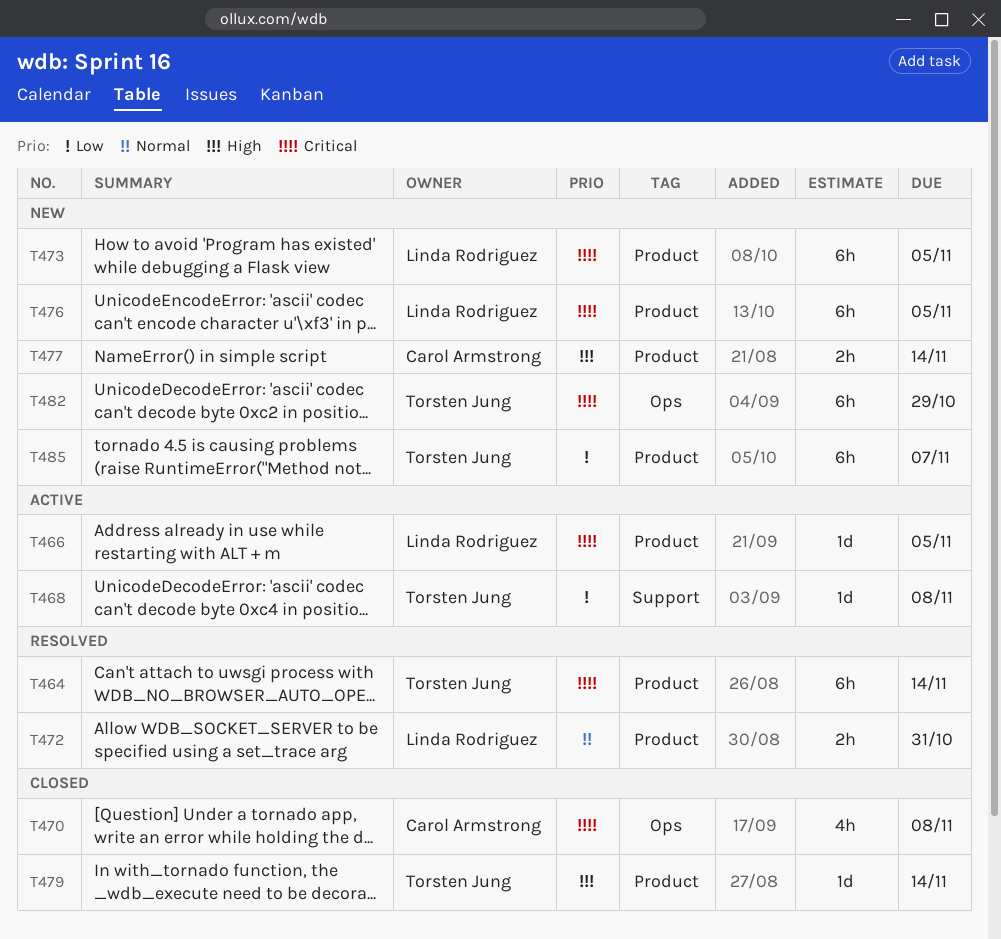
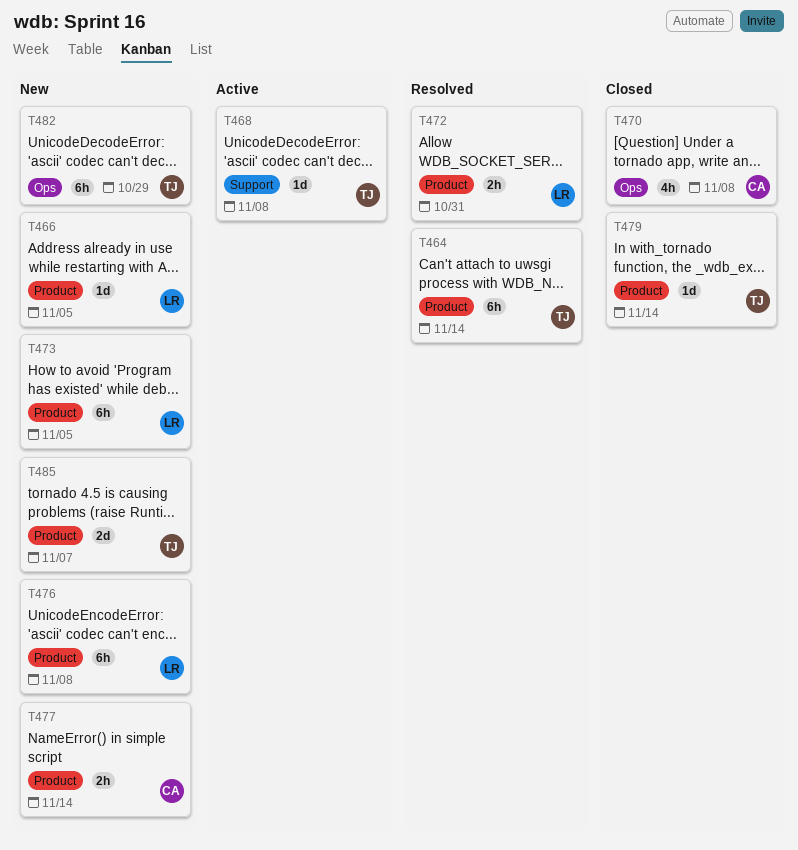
T466, status: Active -> New
T476, due: Nov 5 -> Nov 8
T485, estimate: 6h -> 2d

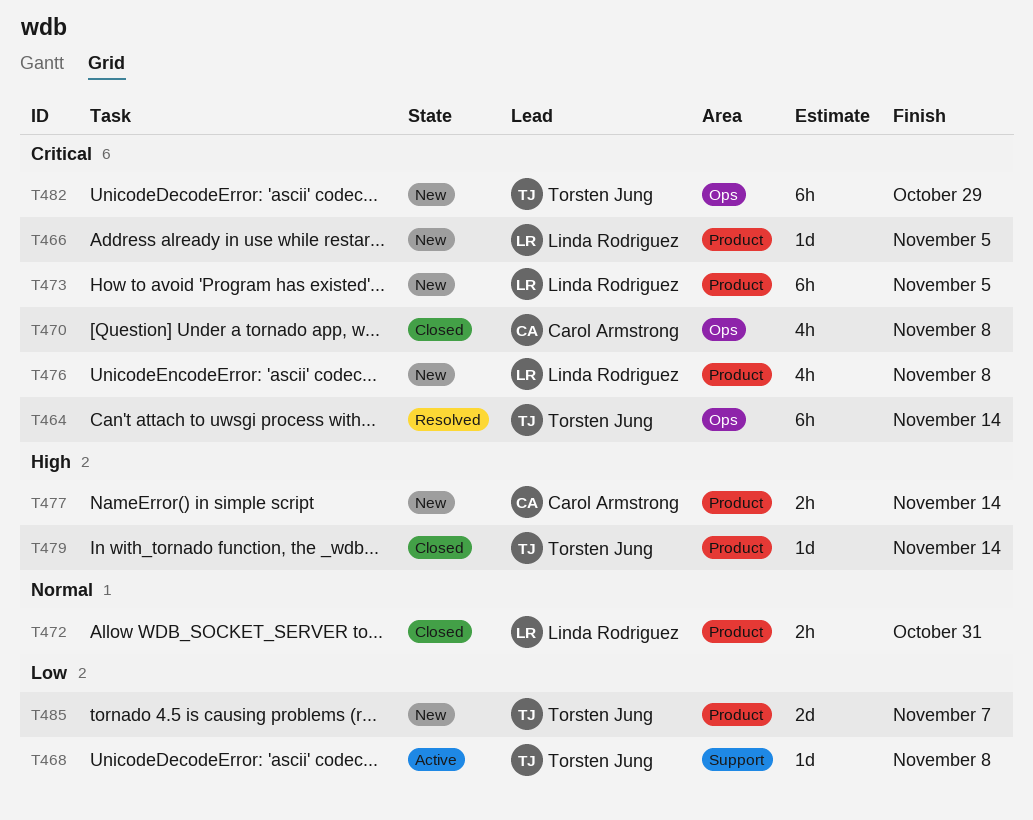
T464, label: Product -> Ops
T472, status: Resolved -> Closed
T476, estimate: 6h -> 4h

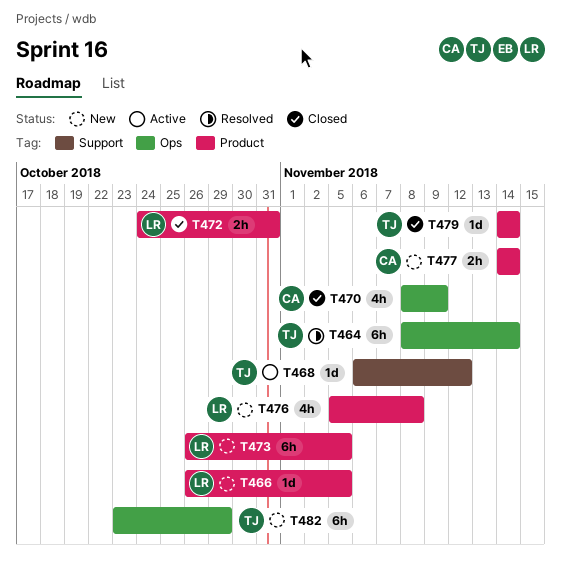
T468, due: Nov 8 -> Nov 12
T470, due: Nov 8 -> Nov 9
T485: present -> none

